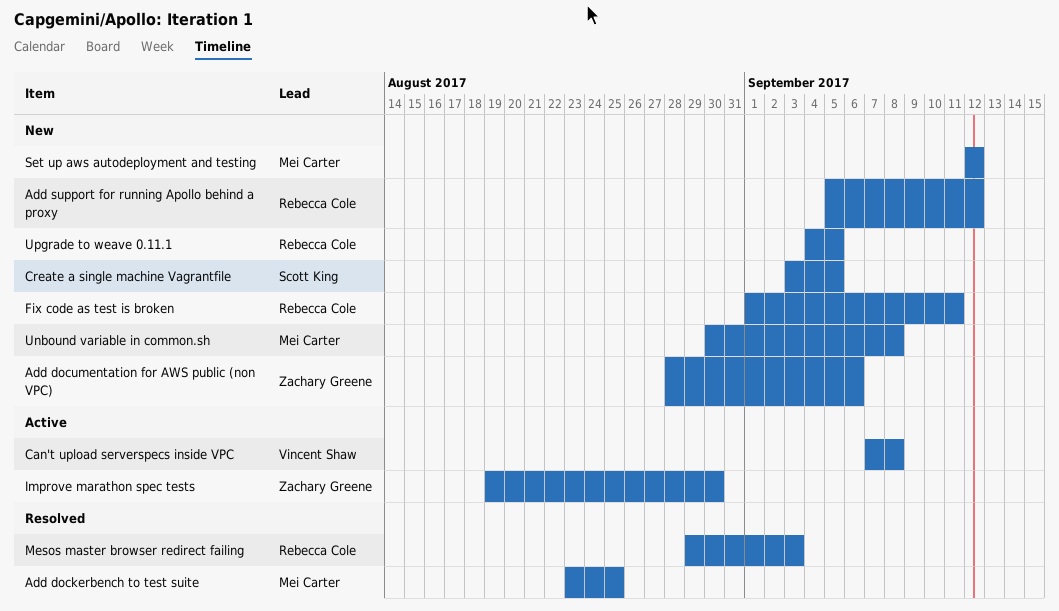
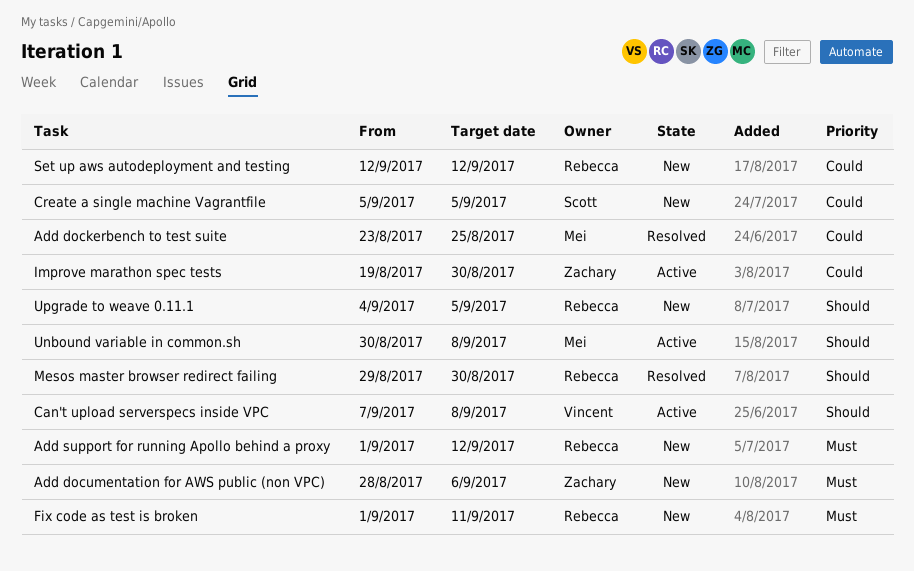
Add support for running Apollo behind a proxy, start: Sep 5 -> Sep 1
Create a single machine Vagrantfile, start: Sep 3 -> Sep 5
Mesos master browser redirect failing, due: Sep 3 -> Aug 30
Set up aws autodeployment and testing, owner: Mei Carter -> Rebecca Cole
Unbound variable in common.sh, status: New -> Active

